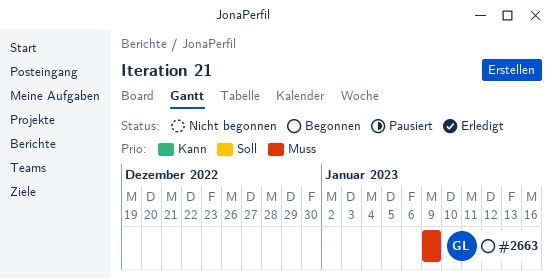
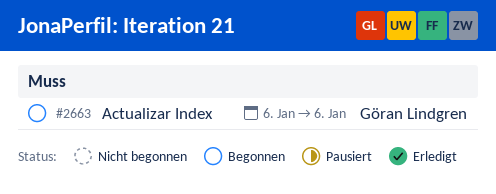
#2663, start: Jan 9 -> Jan 6
#2663, due: Jan 9 -> Jan 6

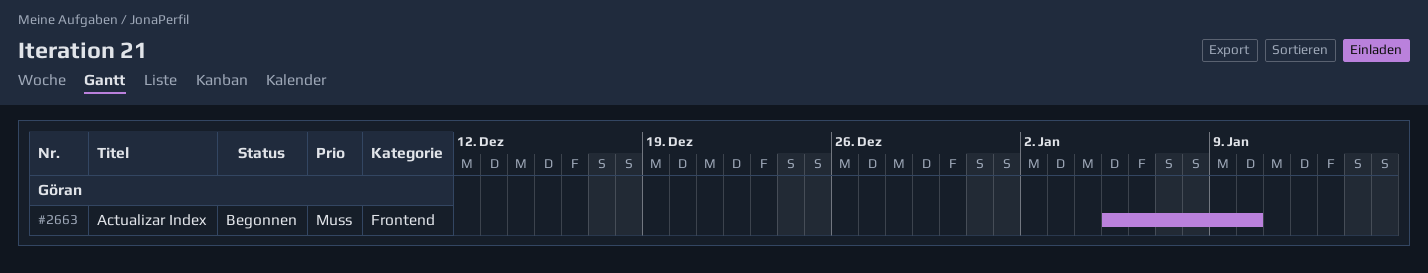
#2663, start: Jan 6 -> Jan 5
#2663, due: Jan 6 -> Jan 10

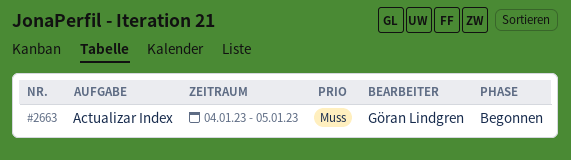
#2663, start: Jan 5 -> Jan 4
#2663, due: Jan 10 -> Jan 5

